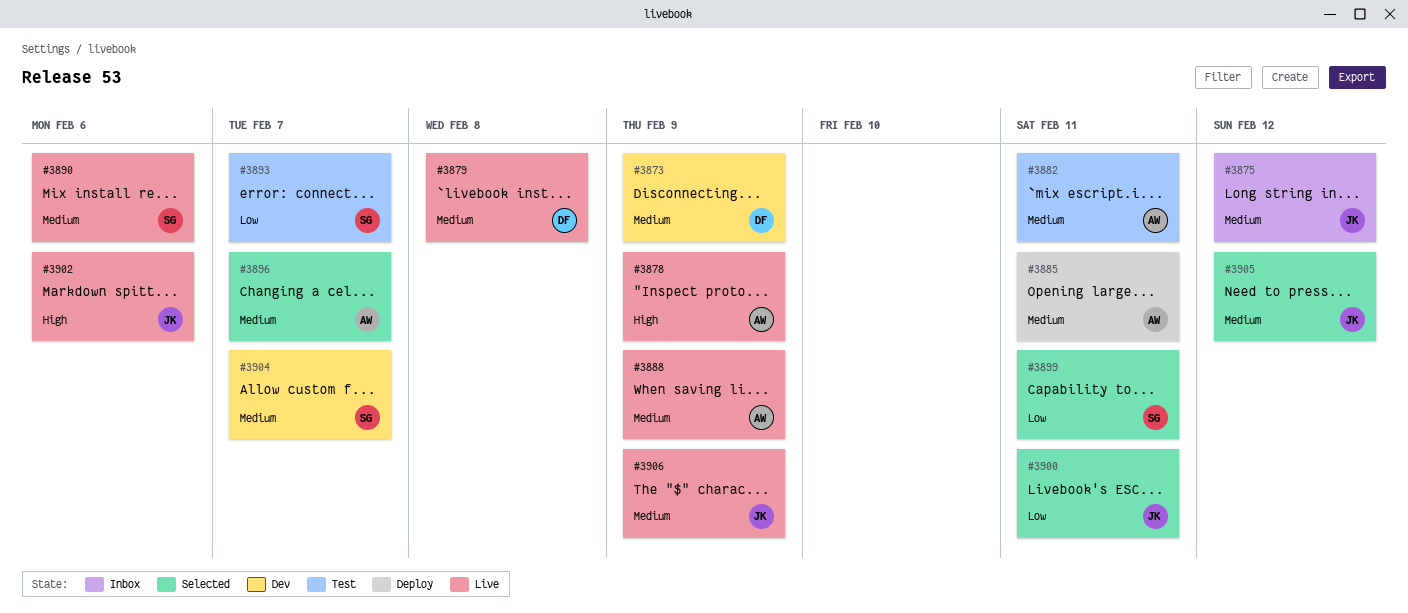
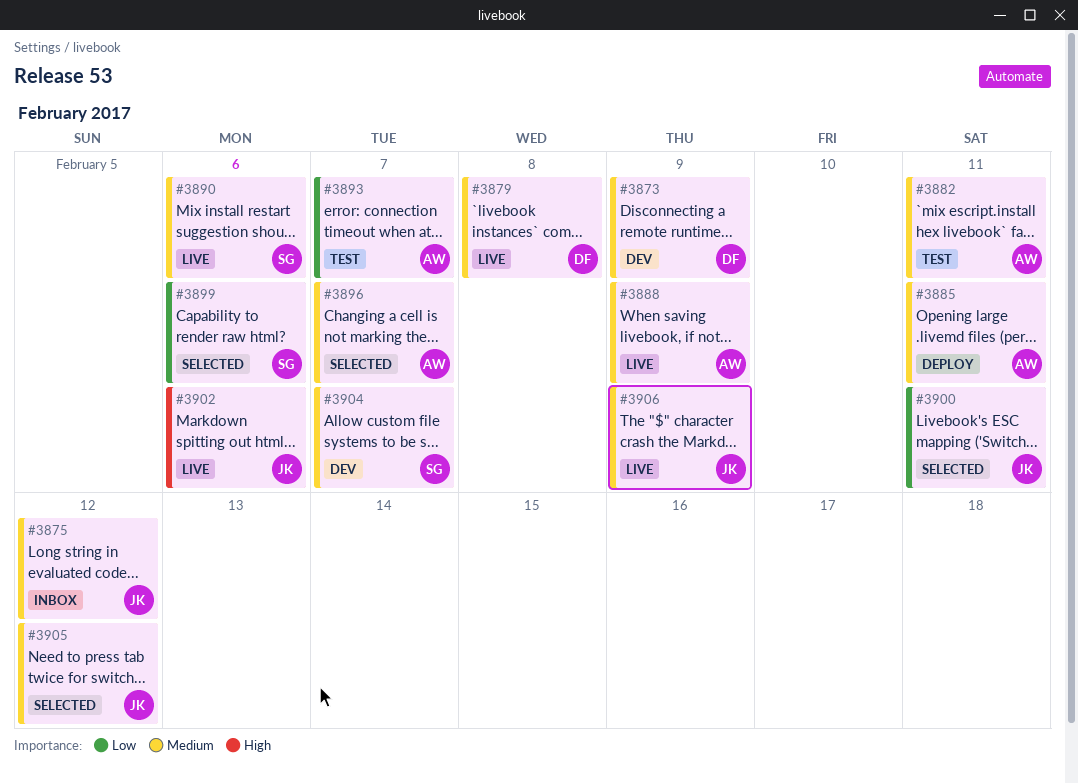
#3878: present -> none
#3893, owner: SG -> AW
#3899, due: Feb 11 -> Feb 6

